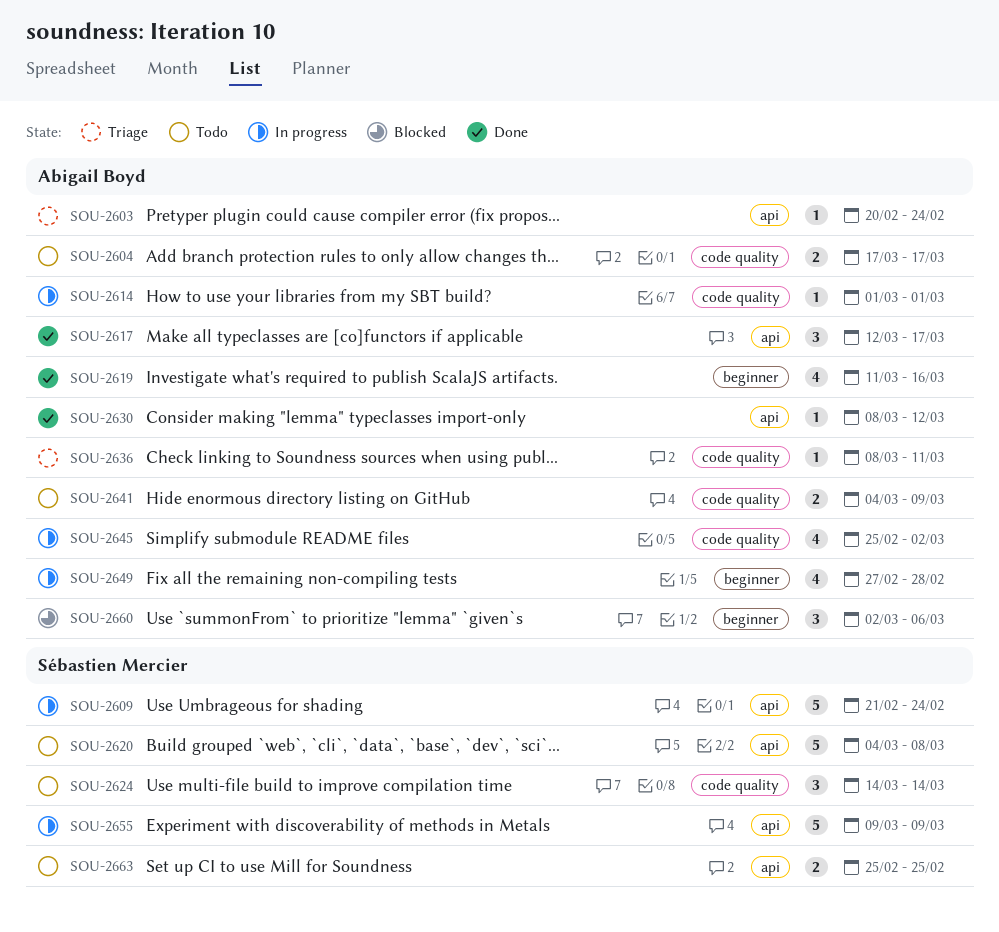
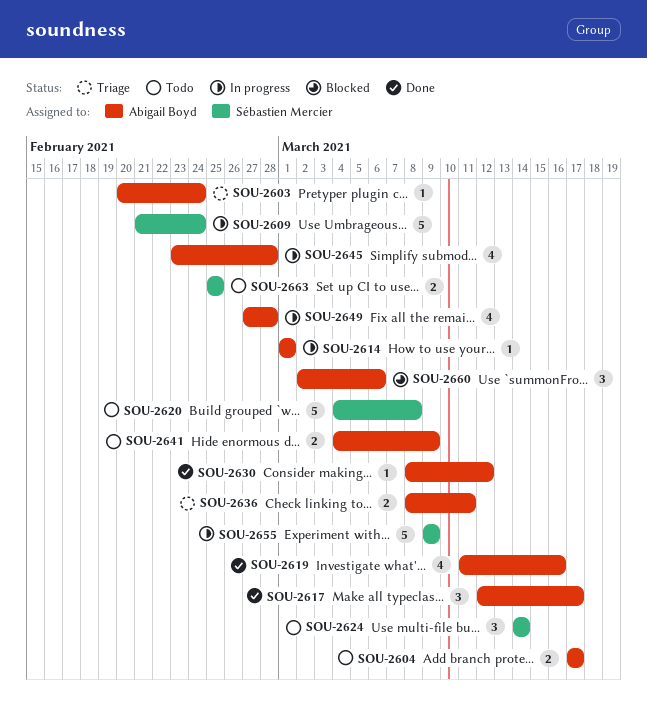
SOU-2636, estimate: 1 -> 2
SOU-2645, start: Feb 25 -> Feb 23
SOU-2645, due: Mar 2 -> Feb 28

